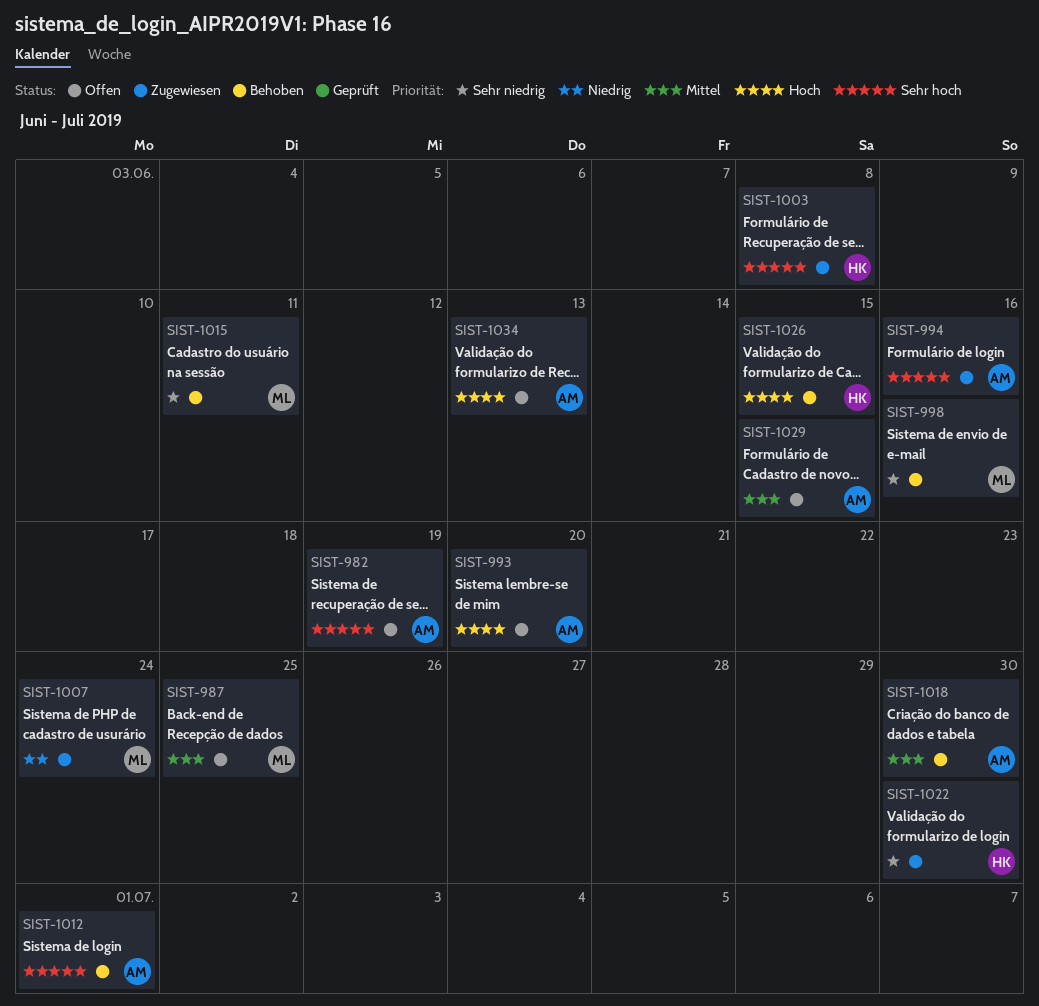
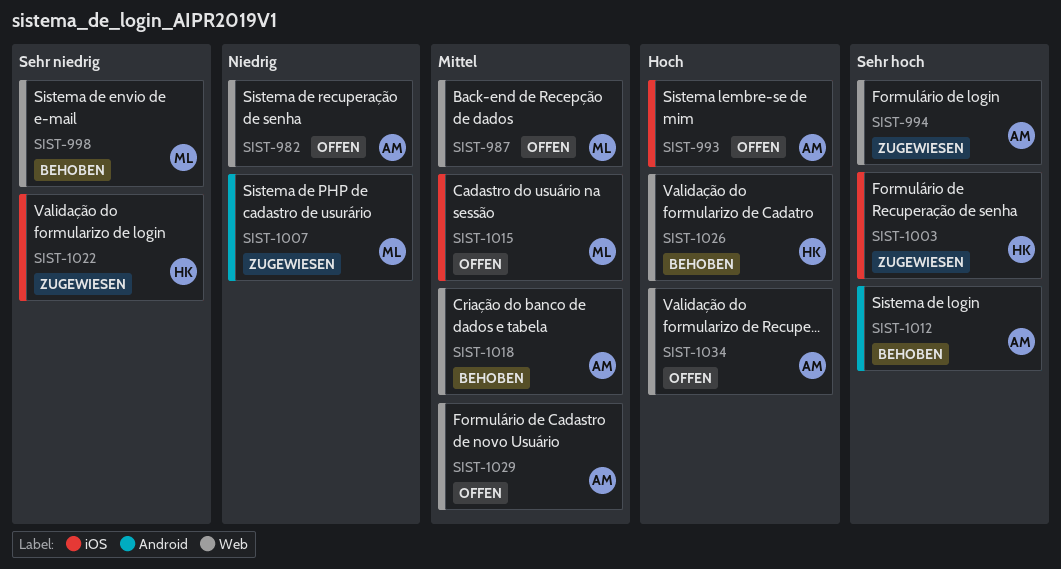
SIST-982, priority: Sehr hoch -> Niedrig
SIST-1015, status: Behoben -> Offen
SIST-1015, priority: Sehr niedrig -> Mittel

